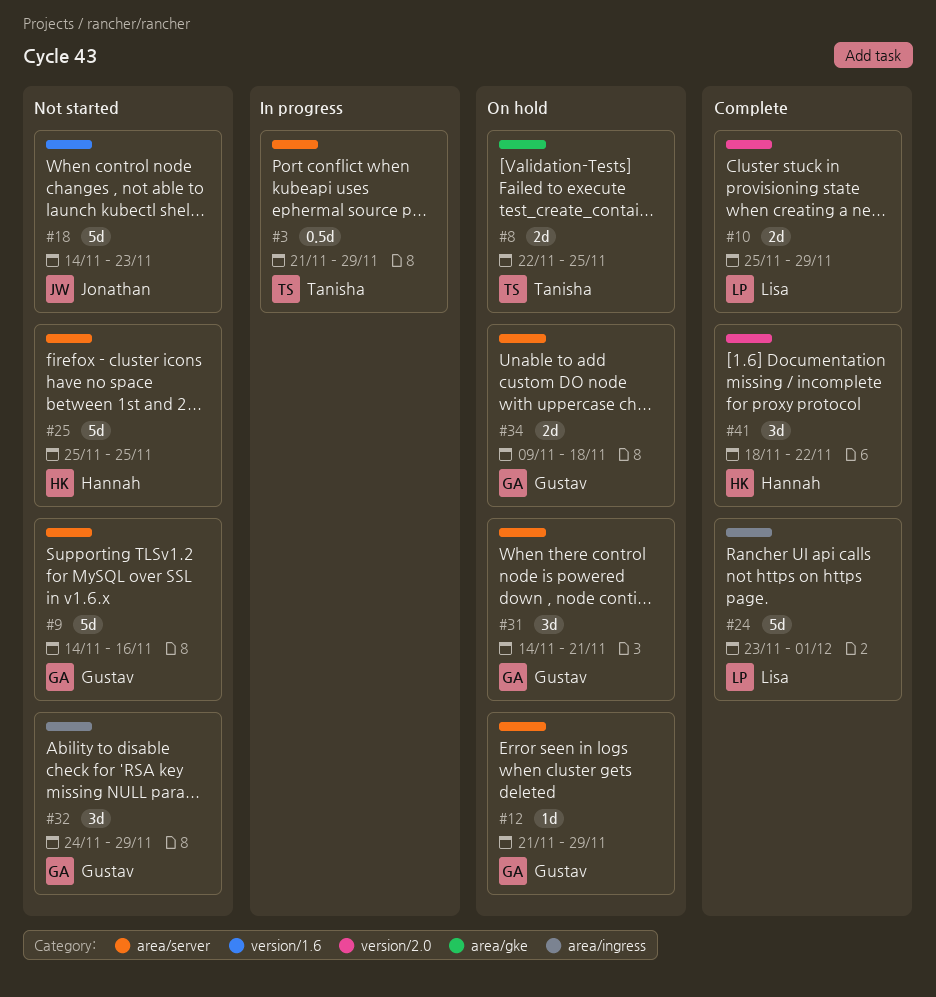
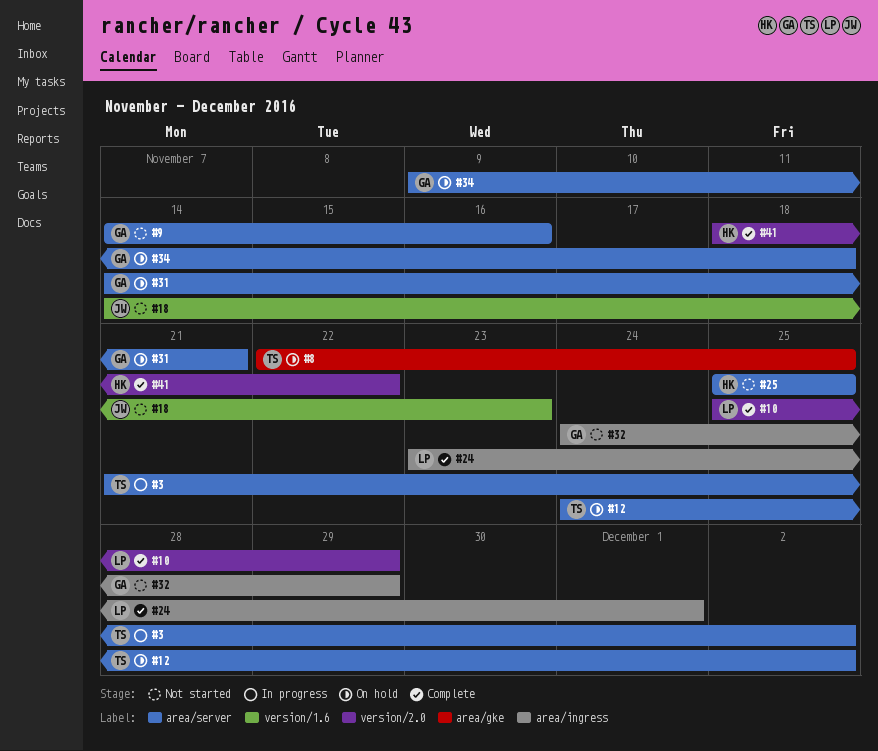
#3, due: Nov 29 -> Dec 2
#12, owner: Gustav -> Tanisha
#12, start: Nov 21 -> Nov 24
#12, due: Nov 29 -> Dec 2

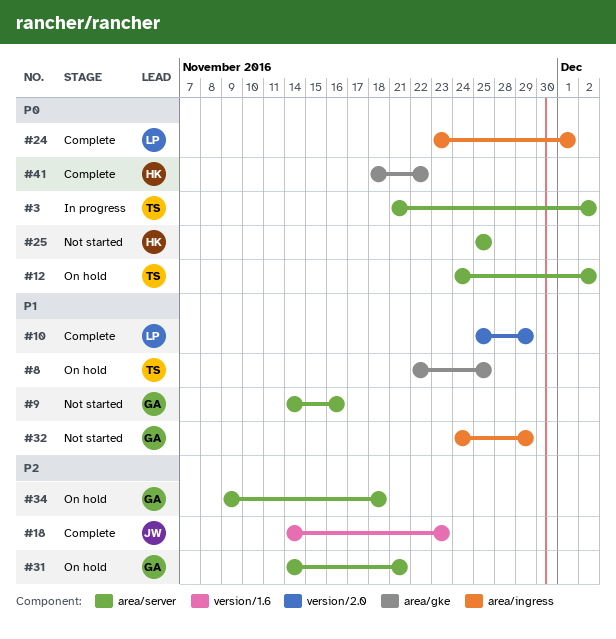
#18, status: Not started -> Complete
#41, label: version/2.0 -> area/gke

